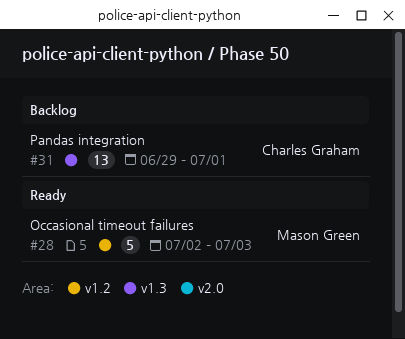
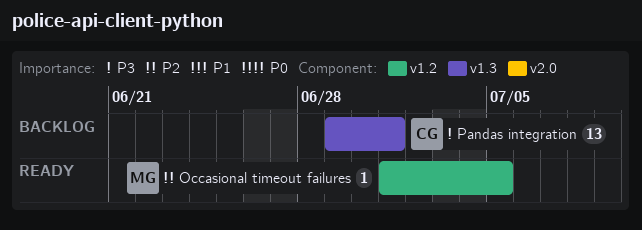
Occasional timeout failures, estimate: 5 -> 1
Occasional timeout failures, start: Jul 2 -> Jul 1
Occasional timeout failures, due: Jul 3 -> Jul 5

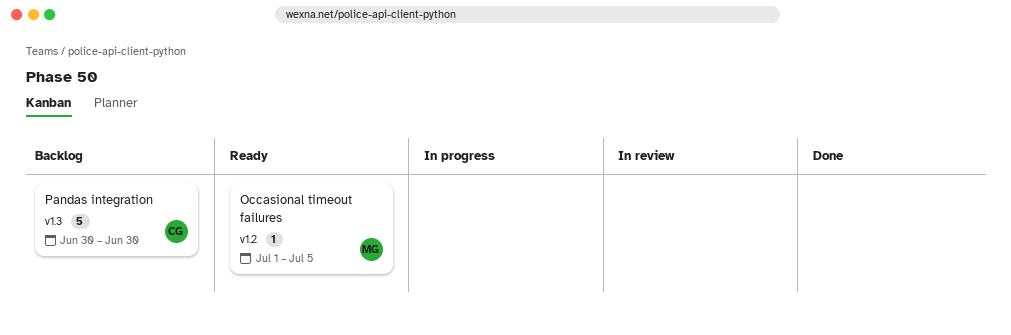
Pandas integration, estimate: 13 -> 5
Pandas integration, start: Jun 29 -> Jun 30
Pandas integration, due: Jul 1 -> Jun 30

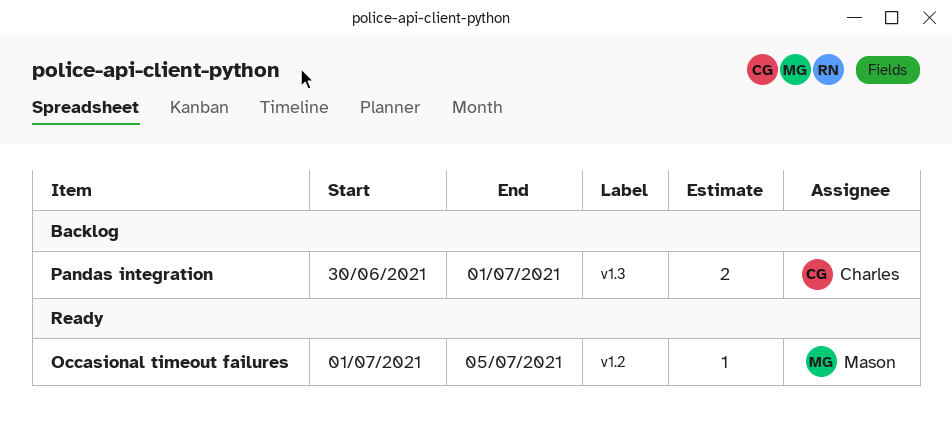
Pandas integration, estimate: 5 -> 2
Pandas integration, due: Jun 30 -> Jul 1

